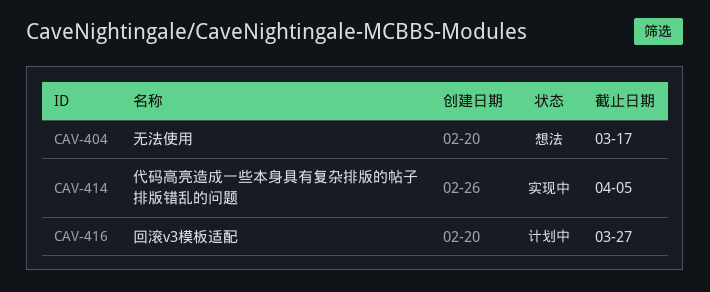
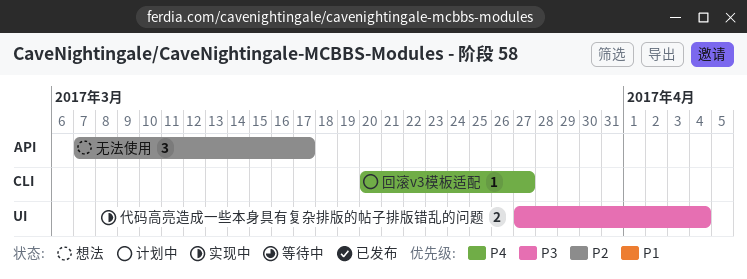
代码高亮造成一些本身具有复杂排版的帖子排版错乱的问题, due: Apr 5 -> Apr 4

